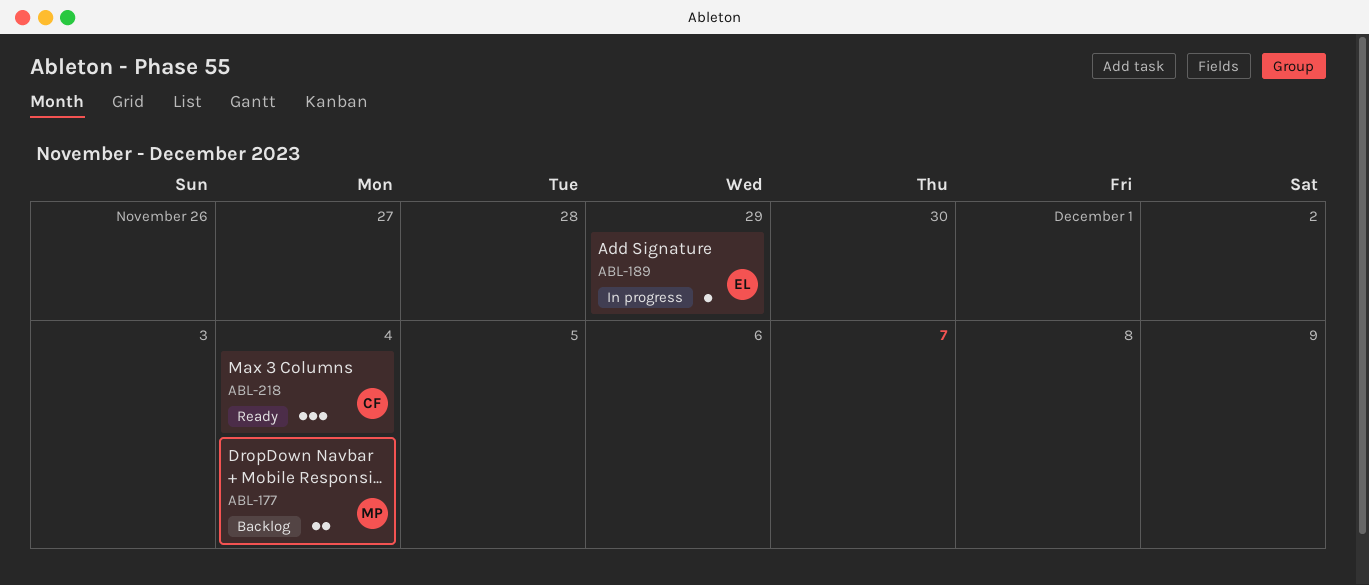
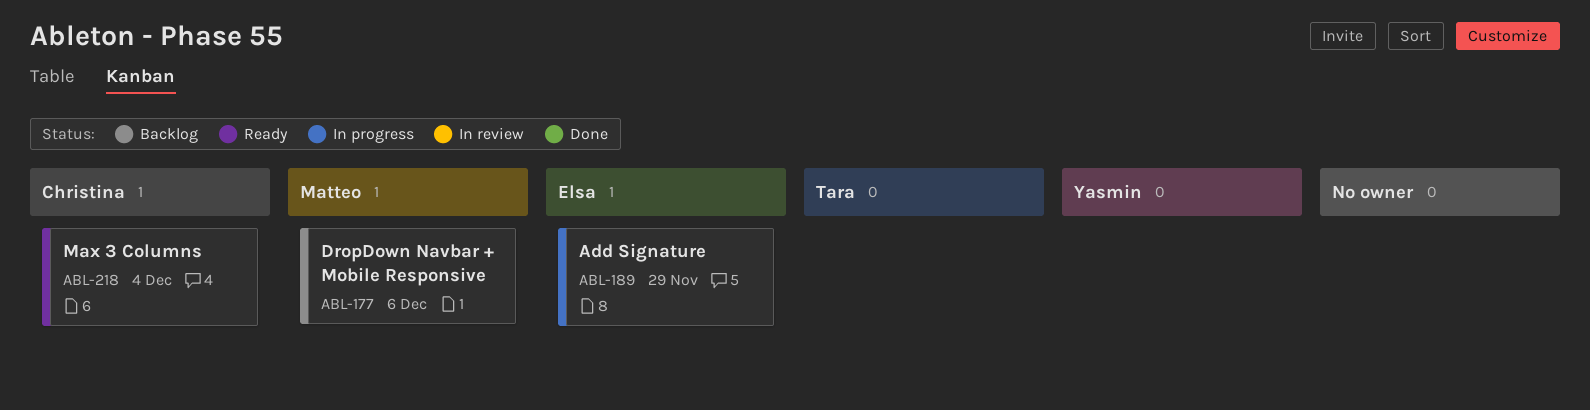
ABL-177, due: Dec 4 -> Dec 6

